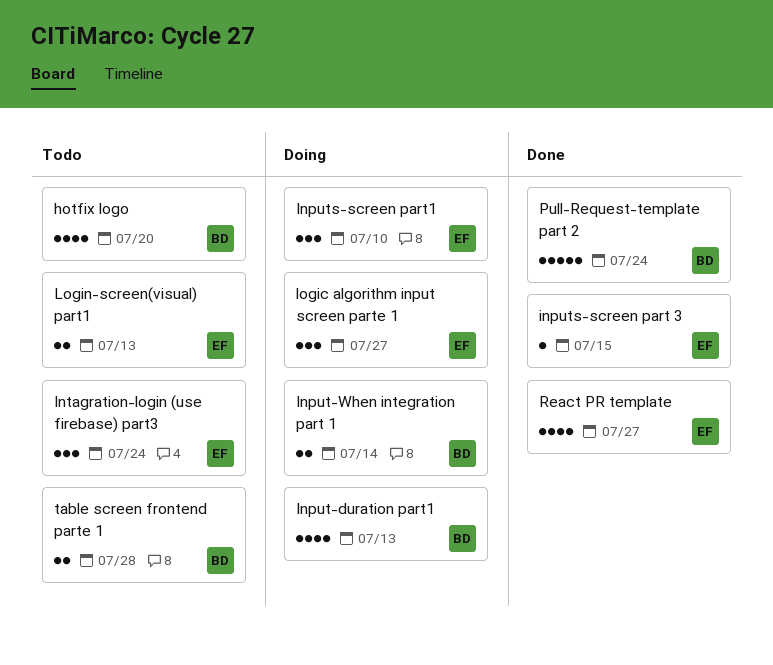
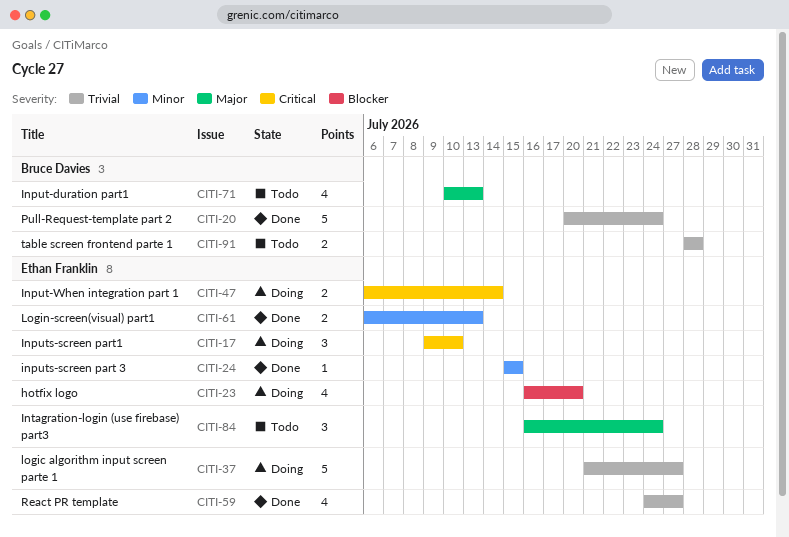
hotfix logo, status: Todo -> Doing
hotfix logo, owner: Bruce Davies -> Ethan Franklin
Input-duration part1, status: Doing -> Todo
Input-When integration part 1, owner: Bruce Davies -> Ethan Franklin
logic algorithm input screen parte 1, estimate: 3 -> 5
Login-screen(visual) part1, status: Todo -> Done

